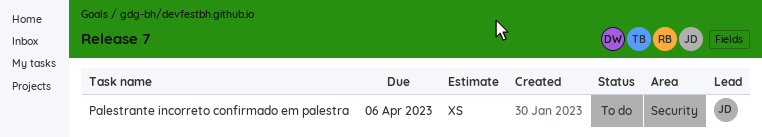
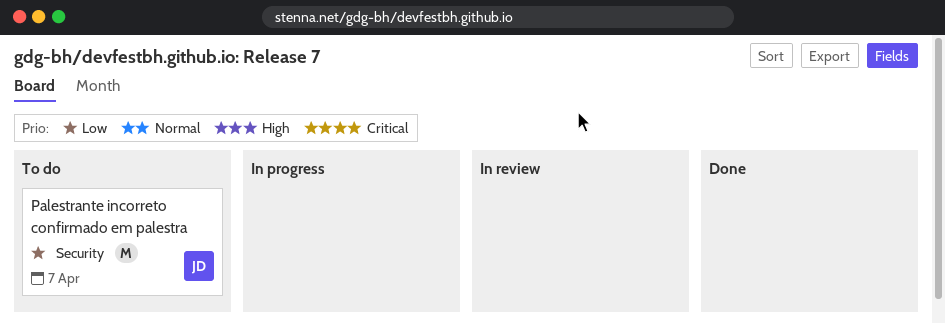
Palestrante incorreto confirmado em palestra, estimate: XS -> M
Palestrante incorreto confirmado em palestra, due: Apr 6 -> Apr 7

